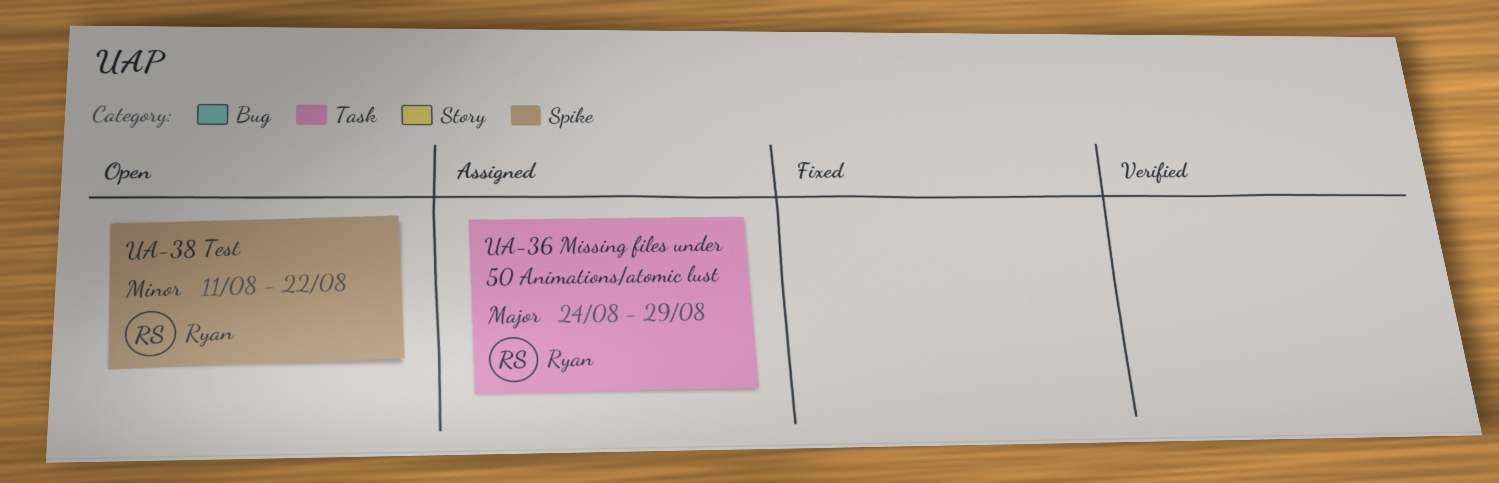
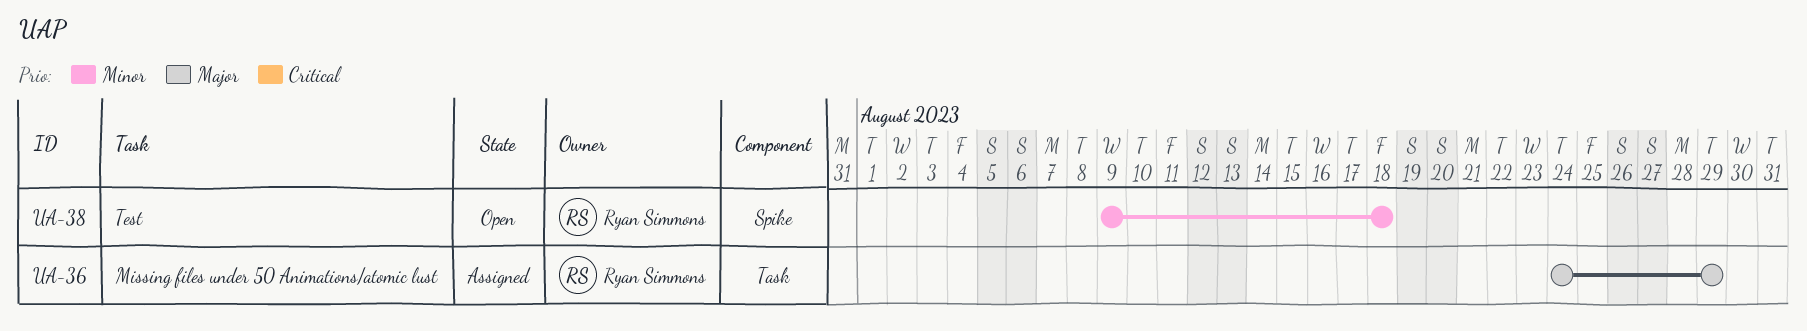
UA-38, start: Aug 11 -> Aug 9
UA-38, due: Aug 22 -> Aug 18

